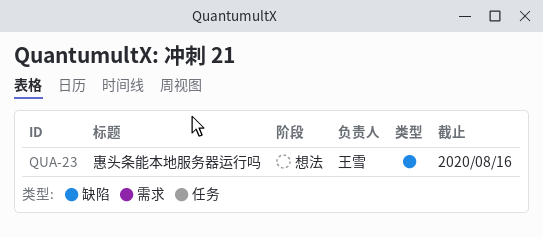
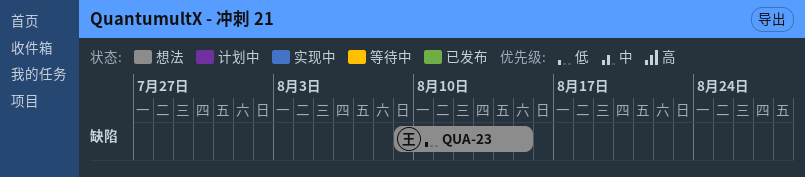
QUA-23, due: Aug 16 -> Aug 15

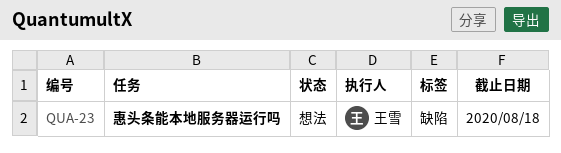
QUA-23, due: Aug 15 -> Aug 18

